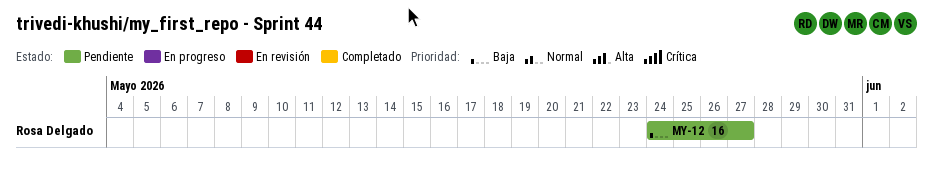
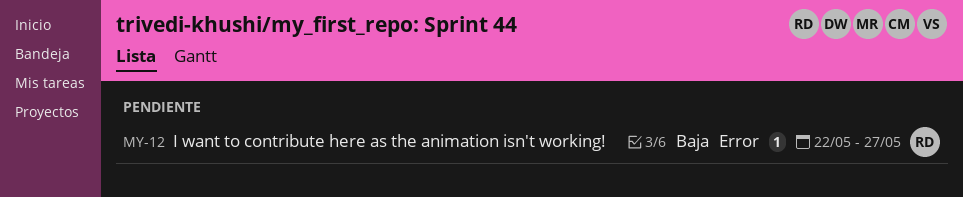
MY-12, estimate: 16 -> 1
MY-12, start: May 24 -> May 22

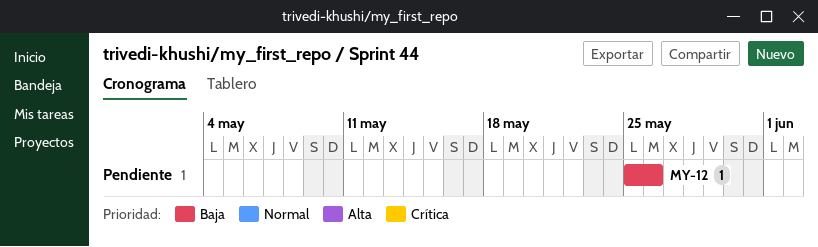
MY-12, start: May 22 -> May 25
MY-12, due: May 27 -> May 26

